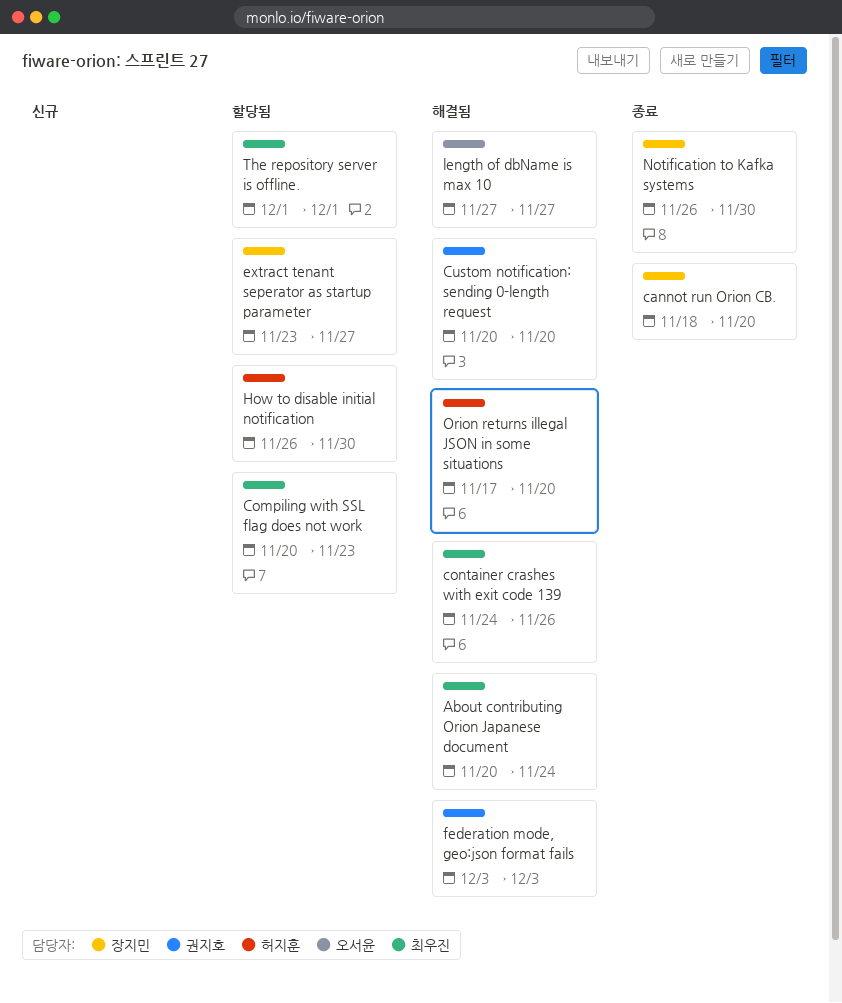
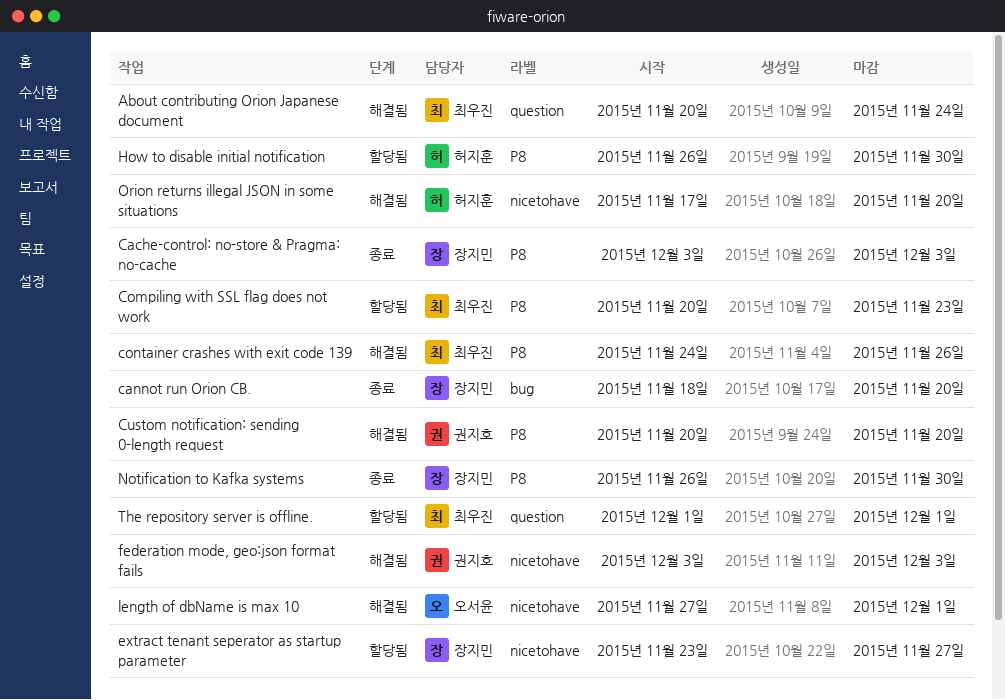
Cache-control: no-store & Pragma: no-cache: none -> present
length of dbName is max 10, due: Nov 27 -> Dec 1

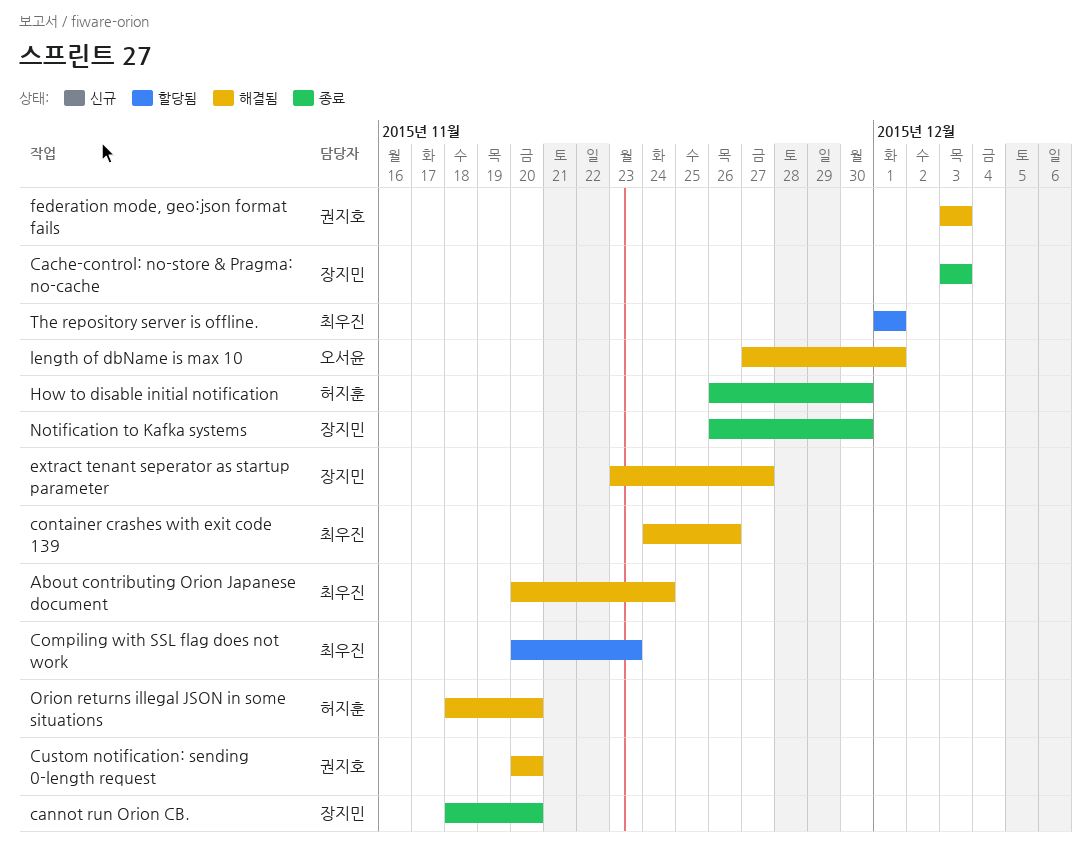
extract tenant seperator as startup parameter, status: 할당됨 -> 해결됨
How to disable initial notification, status: 할당됨 -> 종료
Orion returns illegal JSON in some situations, start: Nov 17 -> Nov 18

